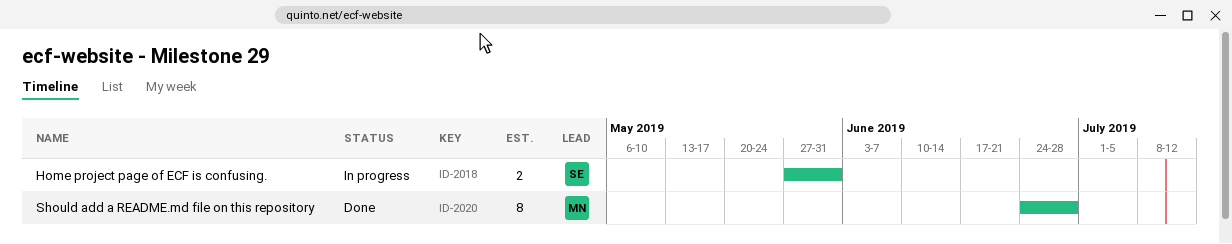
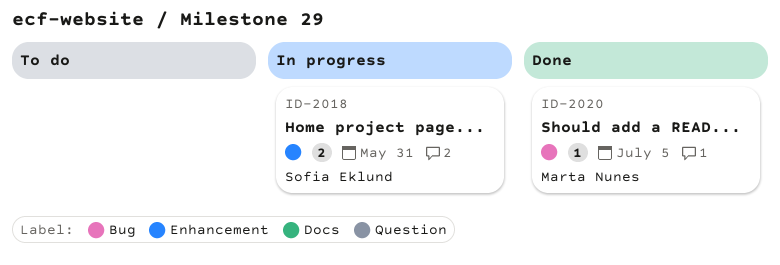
ID-2020, estimate: 8 -> 1
ID-2020, due: Jun 28 -> Jul 5

